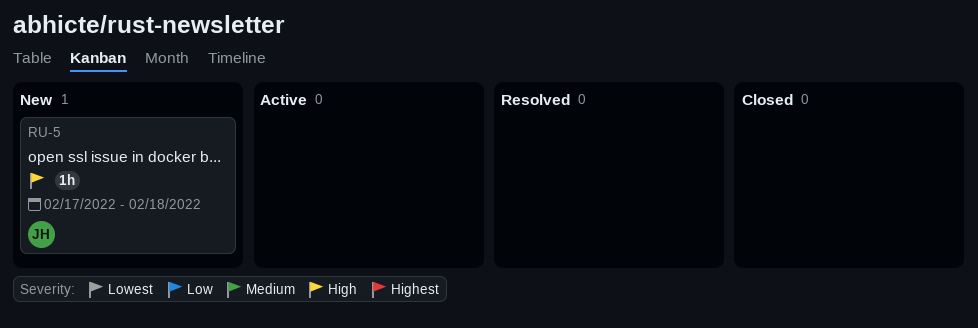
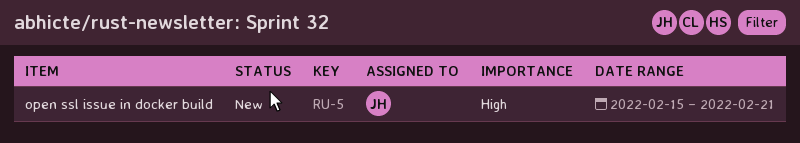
RU-5, start: Feb 17 -> Feb 15
RU-5, due: Feb 18 -> Feb 21

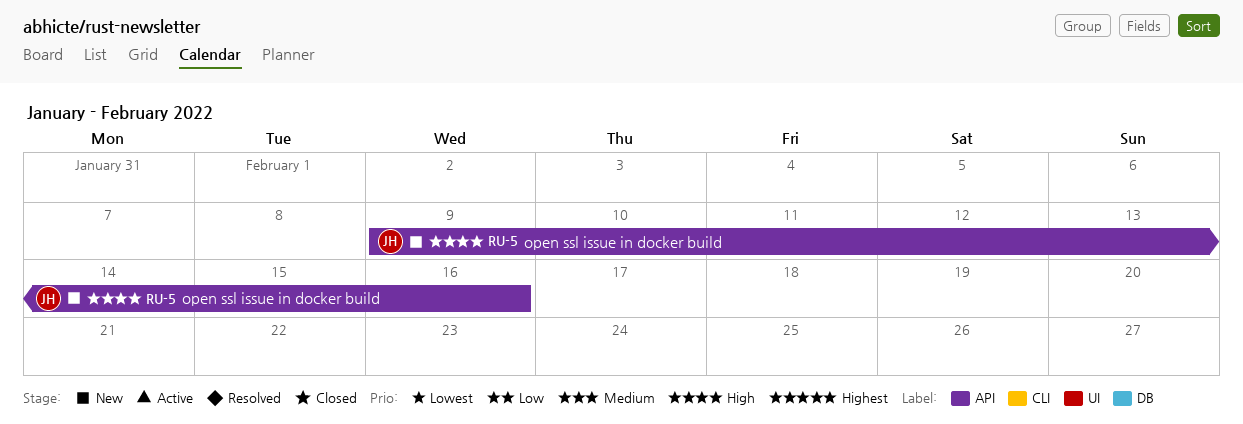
RU-5, start: Feb 15 -> Feb 9
RU-5, due: Feb 21 -> Feb 16

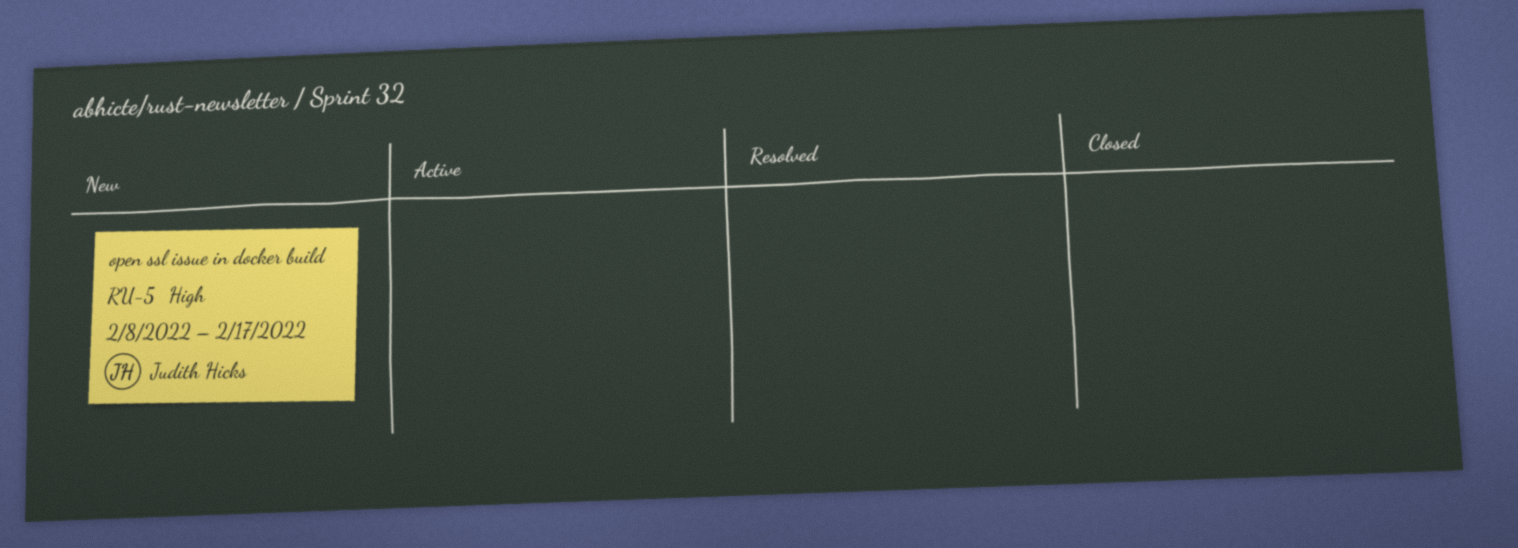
RU-5, start: Feb 9 -> Feb 8
RU-5, due: Feb 16 -> Feb 17

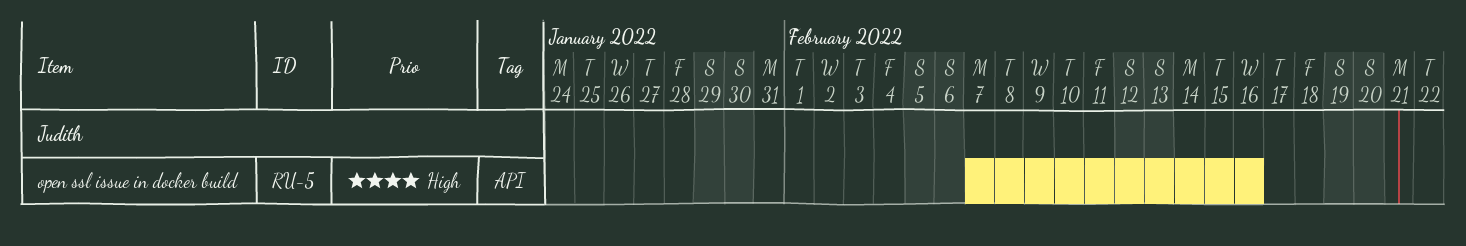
RU-5, start: Feb 8 -> Feb 7
RU-5, due: Feb 17 -> Feb 16

